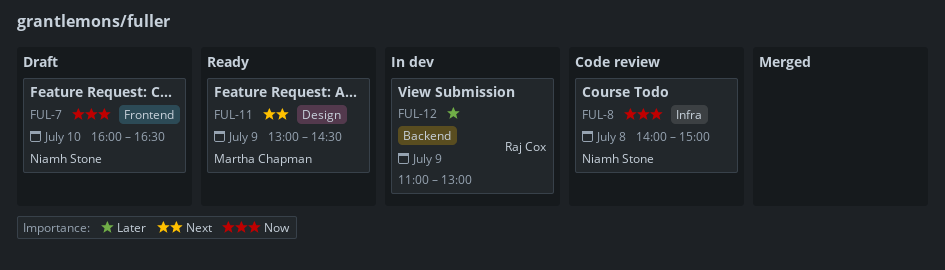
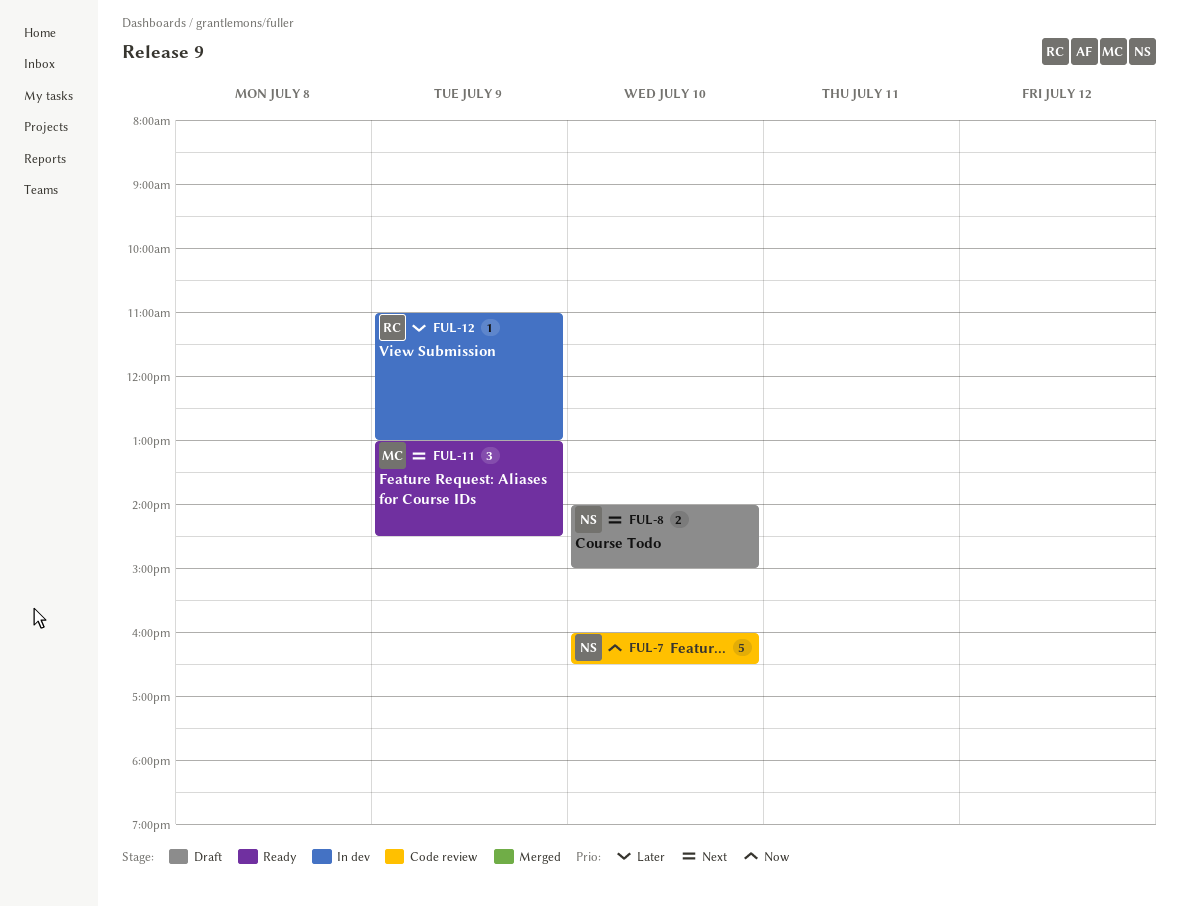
FUL-7, status: Draft -> Code review
FUL-8, status: Code review -> Draft
FUL-8, priority: Now -> Next
FUL-8, day: Jul 8 -> Jul 10

